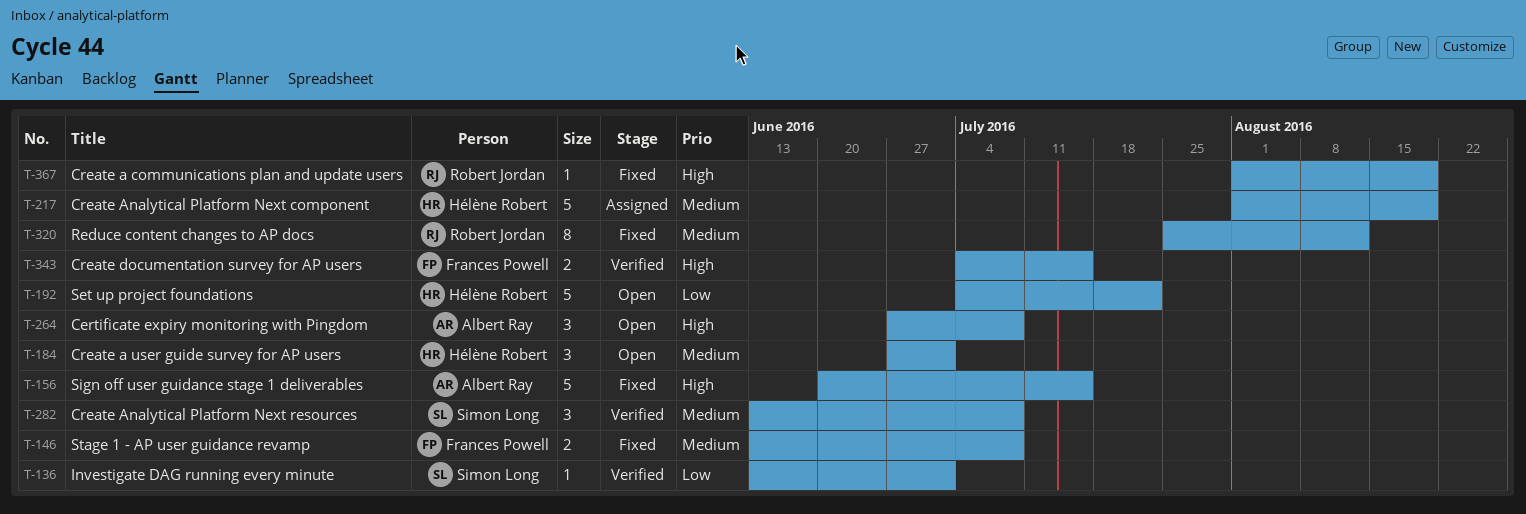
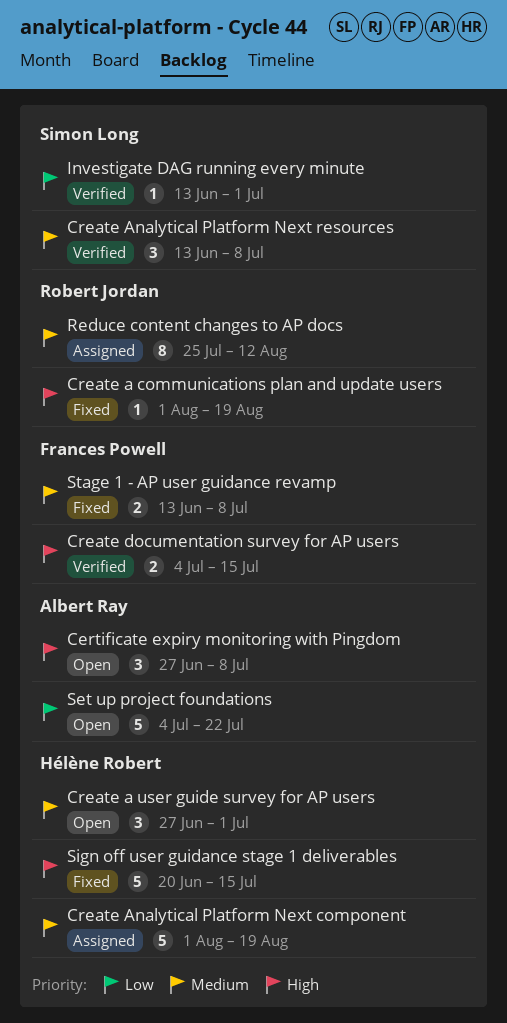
Reduce content changes to AP docs, status: Fixed -> Assigned
Set up project foundations, owner: Hélène Robert -> Albert Ray
Sign off user guidance stage 1 deliverables, owner: Albert Ray -> Hélène Robert

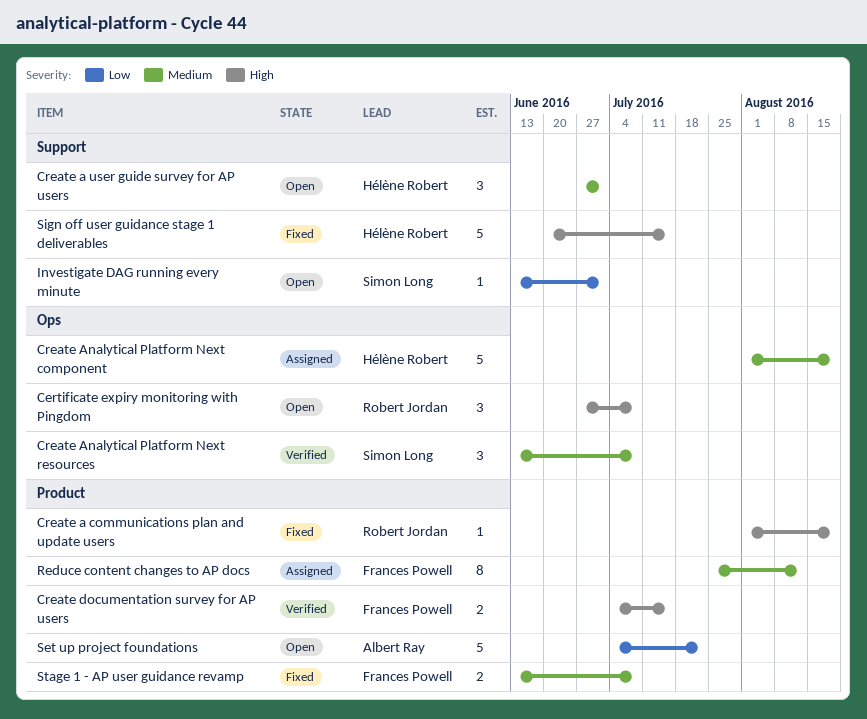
Certificate expiry monitoring with Pingdom, owner: Albert Ray -> Robert Jordan
Investigate DAG running every minute, status: Verified -> Open
Reduce content changes to AP docs, owner: Robert Jordan -> Frances Powell

